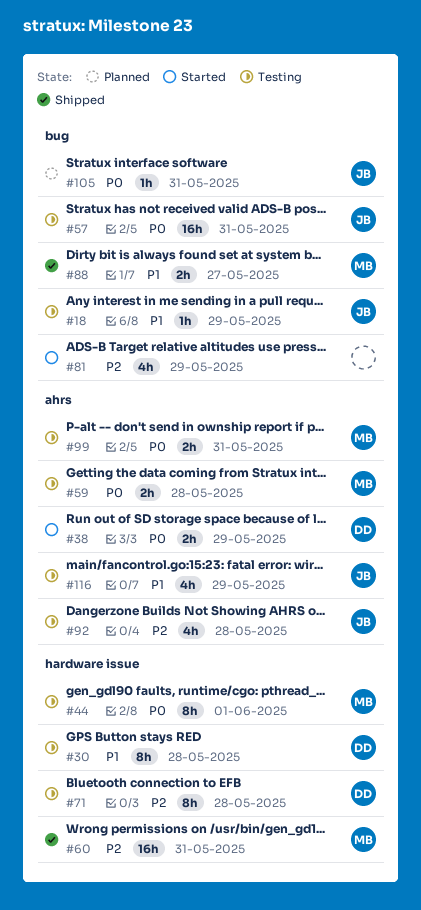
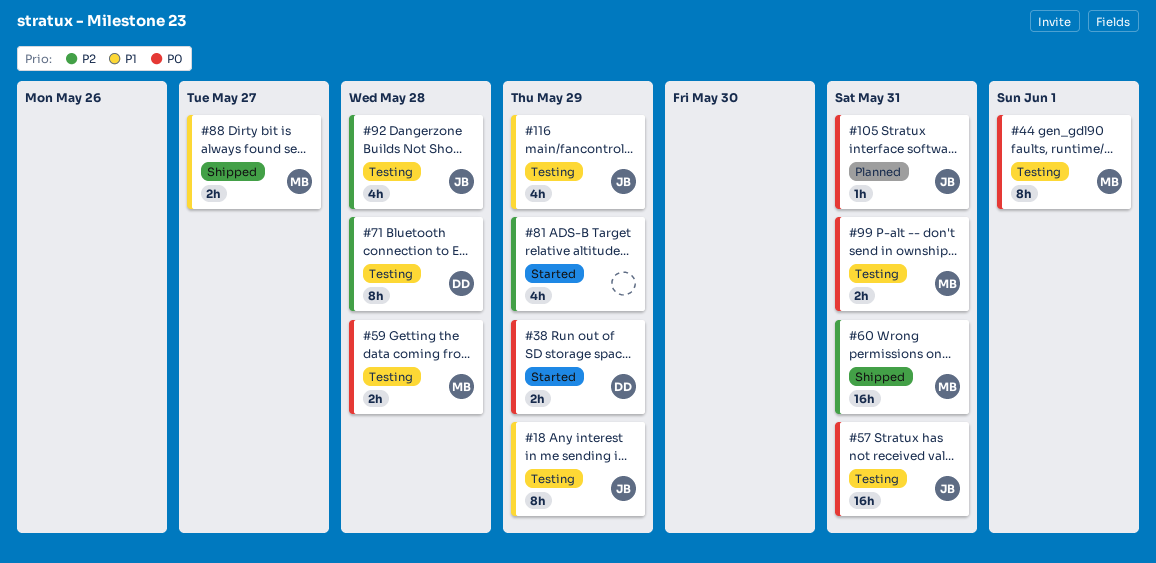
#18, estimate: 1h -> 8h
#30: present -> none

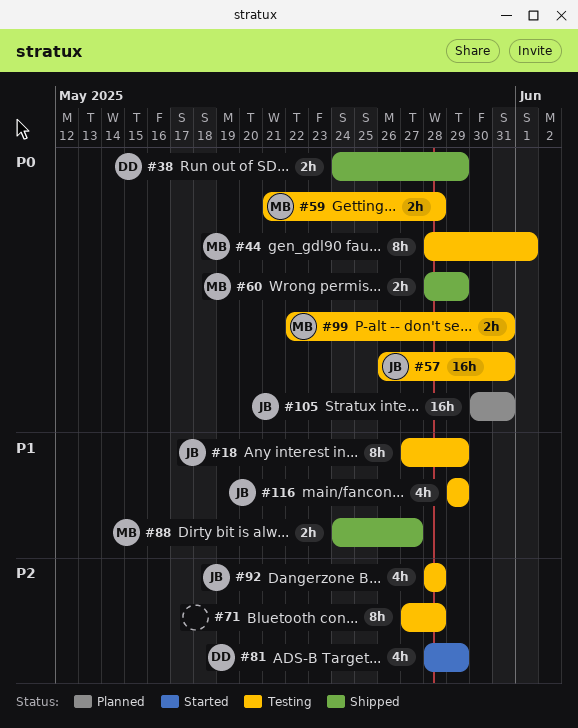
#38, status: Started -> Shipped
#60, priority: P2 -> P0
#60, estimate: 16h -> 2h
#60, due: May 31 -> May 29
#71, owner: DD -> none
#81, owner: none -> DD
#105, estimate: 1h -> 16h

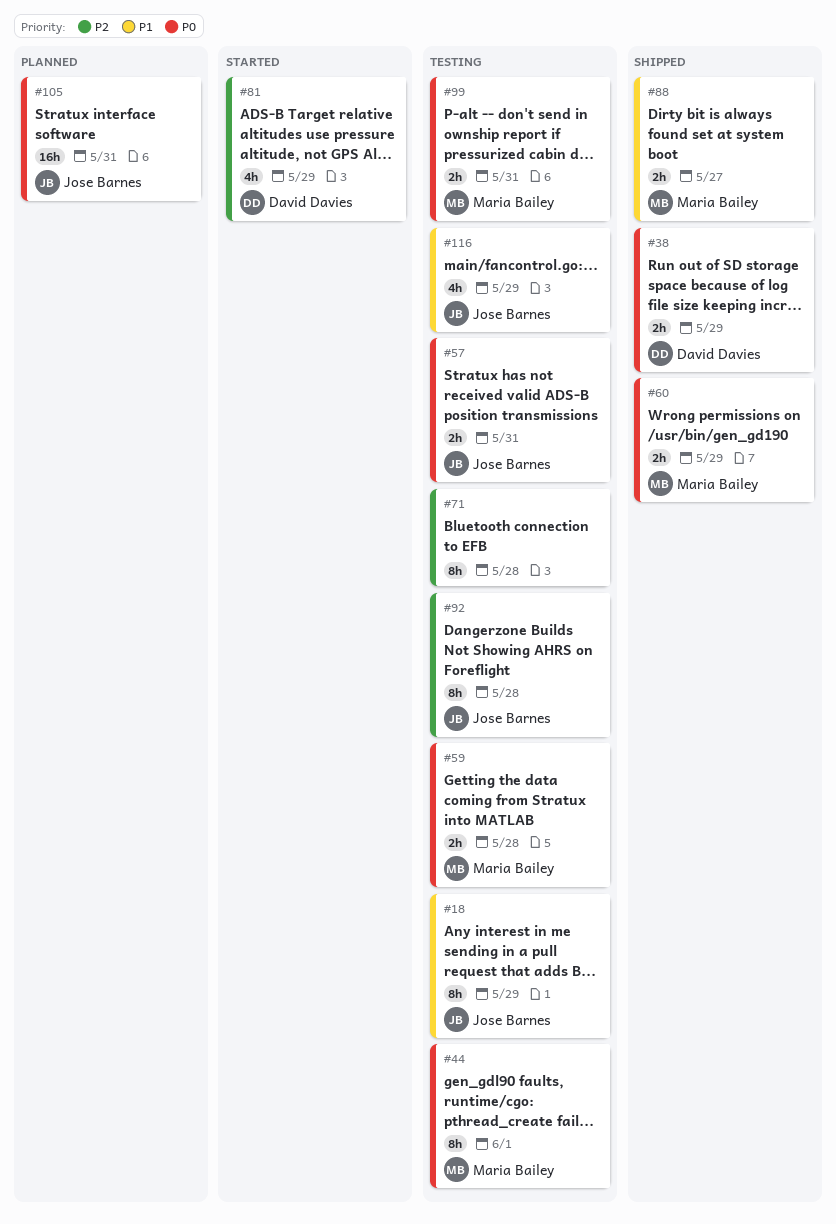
#57, estimate: 16h -> 2h
#92, estimate: 4h -> 8h

